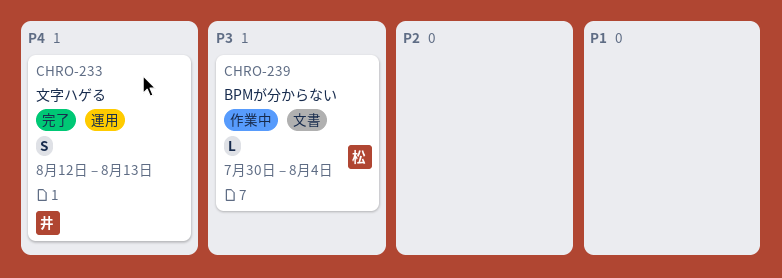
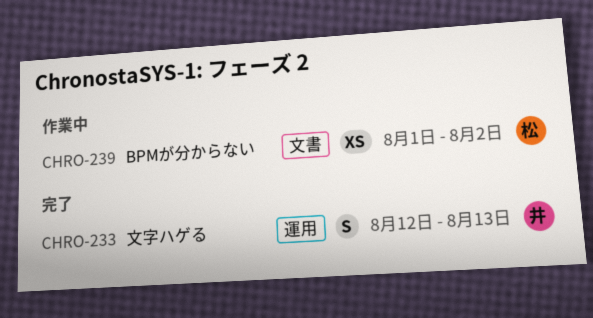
CHRO-239, estimate: L -> XS
CHRO-239, start: Jul 30 -> Aug 1
CHRO-239, due: Aug 4 -> Aug 2

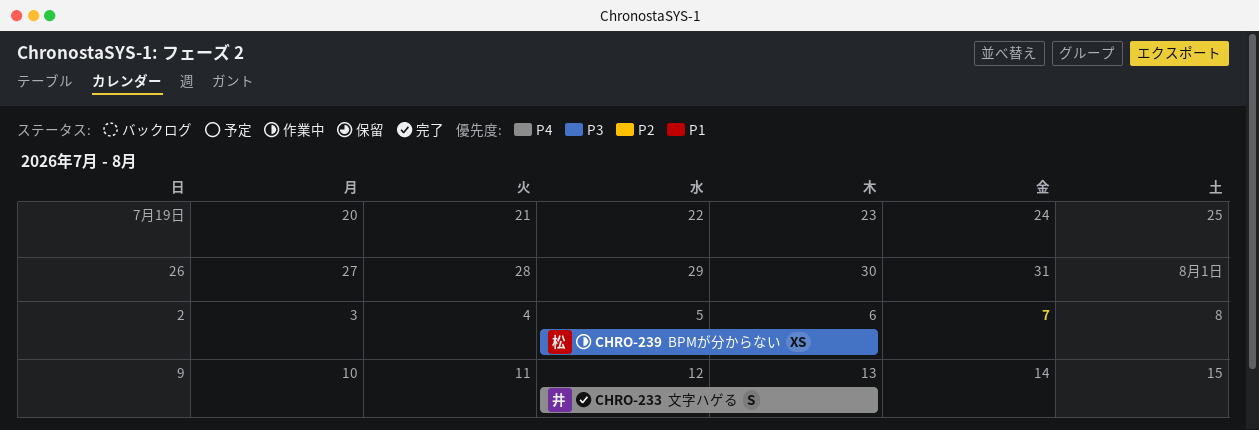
CHRO-239, start: Aug 1 -> Aug 5
CHRO-239, due: Aug 2 -> Aug 6

